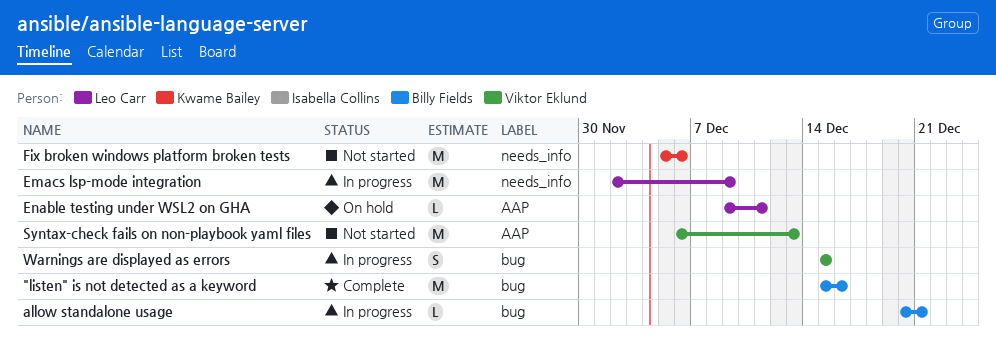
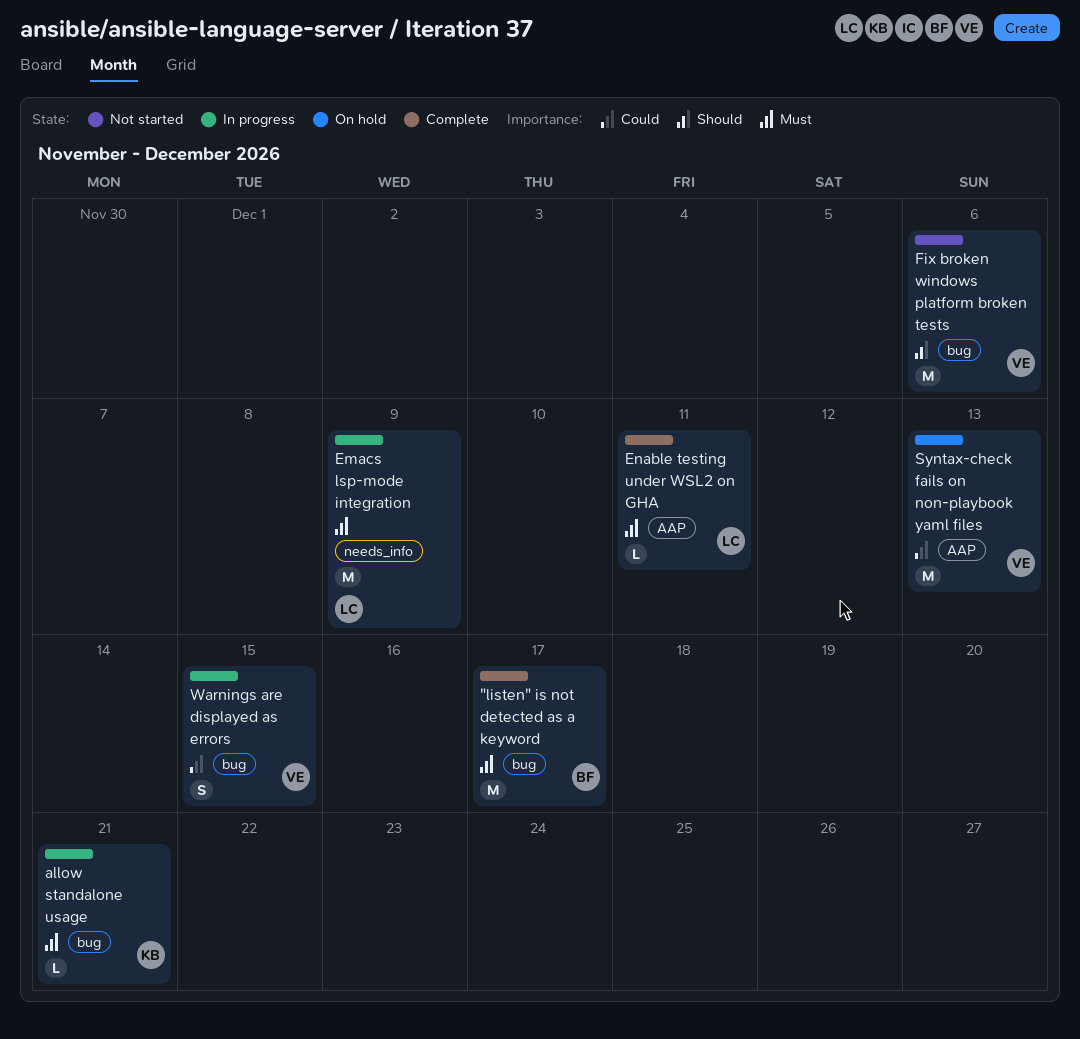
"listen" is not detected as a keyword, due: Dec 16 -> Dec 17
allow standalone usage, owner: Billy Fields -> Kwame Bailey
Enable testing under WSL2 on GHA, status: On hold -> Complete
Fix broken windows platform broken tests, owner: Kwame Bailey -> Viktor Eklund
Fix broken windows platform broken tests, label: needs_info -> bug
Syntax-check fails on non-playbook yaml files, status: Not started -> On hold

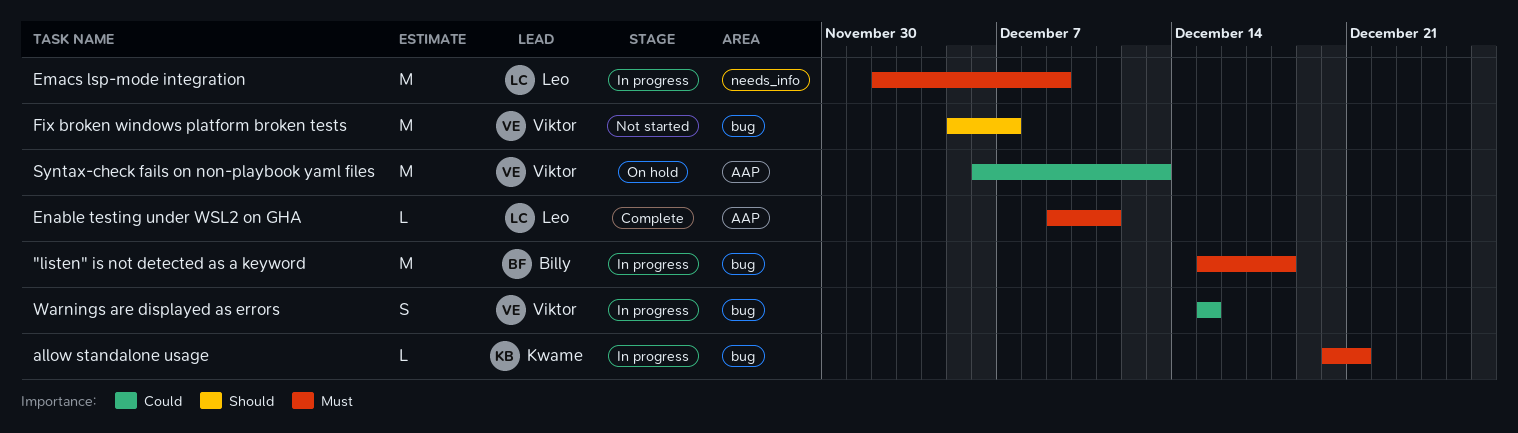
"listen" is not detected as a keyword, status: Complete -> In progress
"listen" is not detected as a keyword, due: Dec 17 -> Dec 18
Fix broken windows platform broken tests, due: Dec 6 -> Dec 7

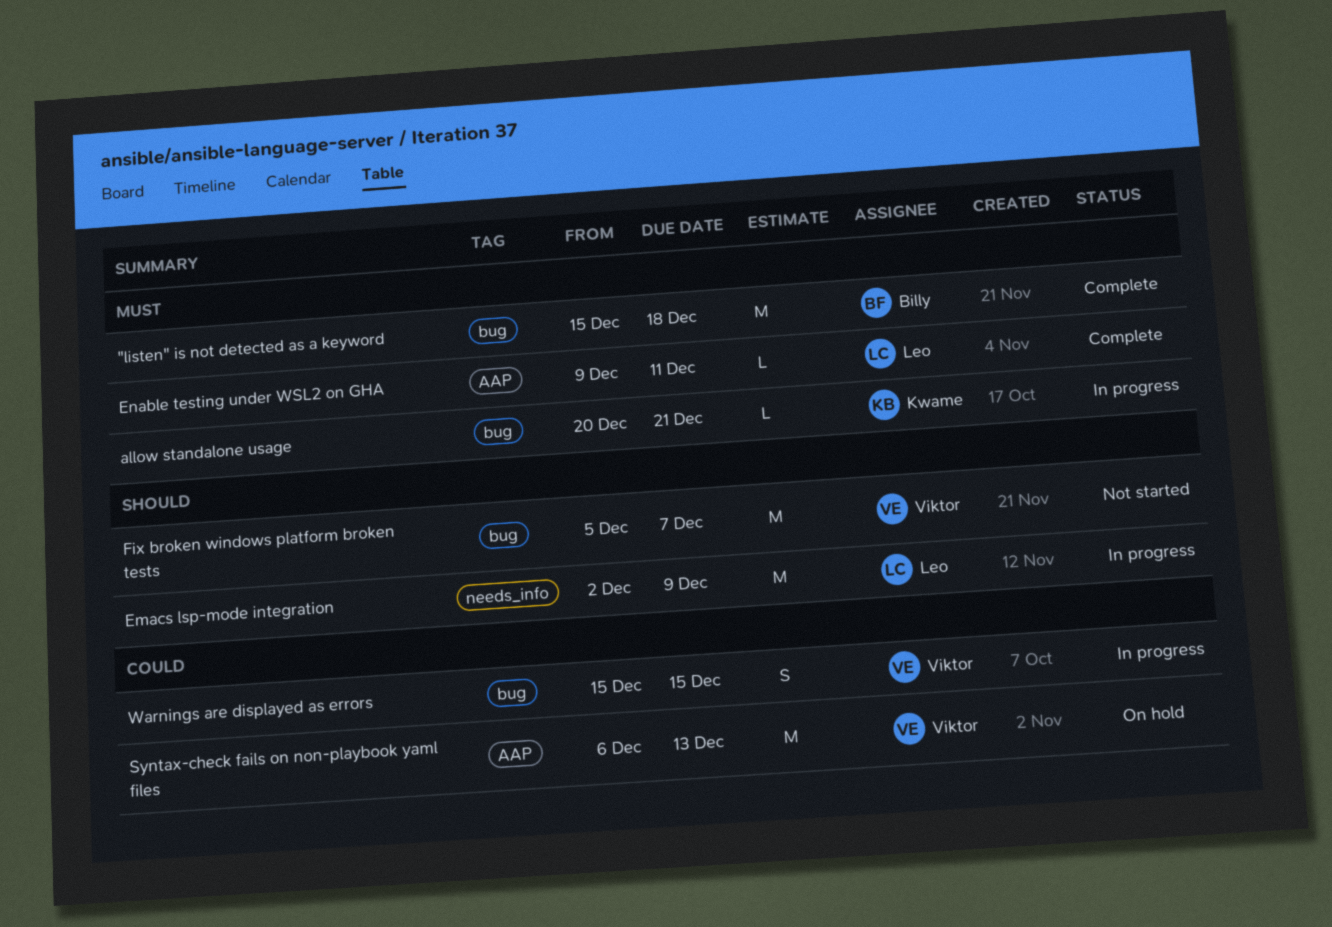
"listen" is not detected as a keyword, status: In progress -> Complete
Emacs lsp-mode integration, priority: Must -> Should

